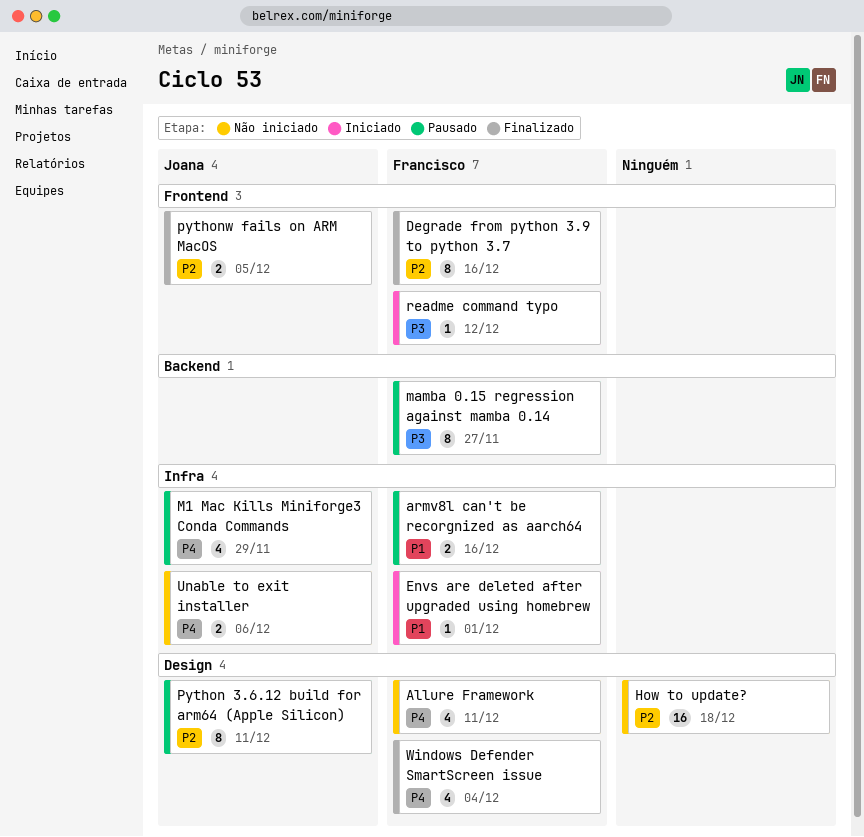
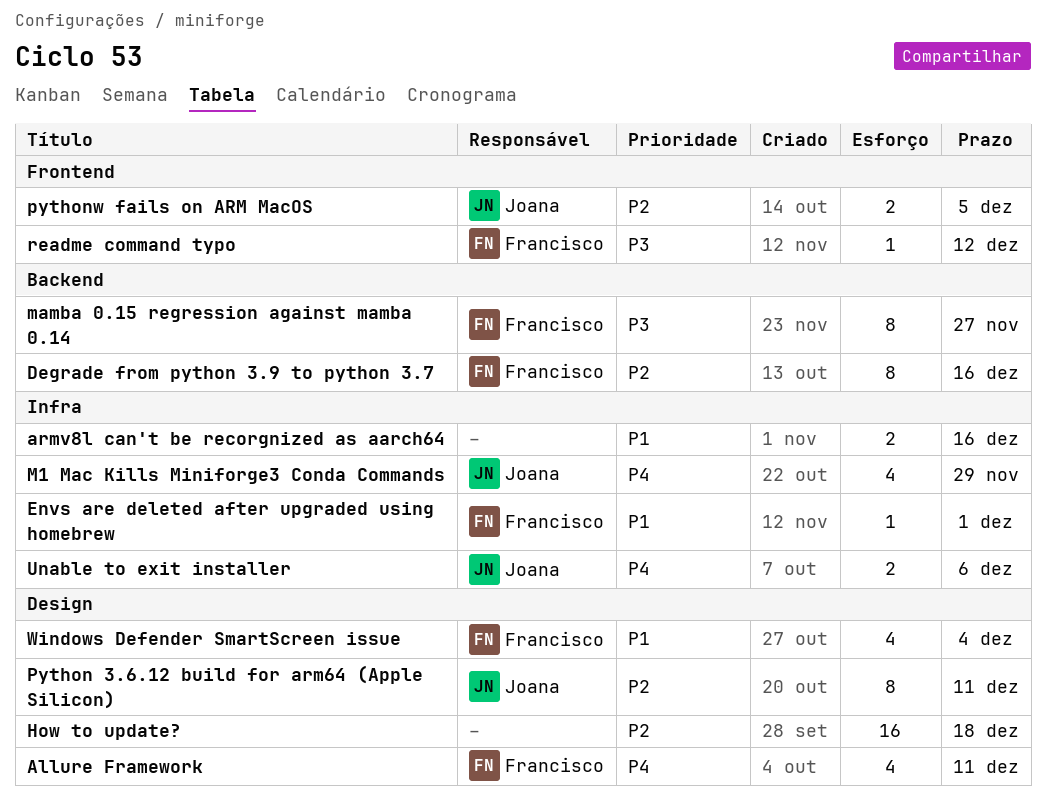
armv8l can't be recorgnized as aarch64, owner: Francisco -> none
Degrade from python 3.9 to python 3.7, label: Frontend -> Backend
Windows Defender SmartScreen issue, priority: P4 -> P1

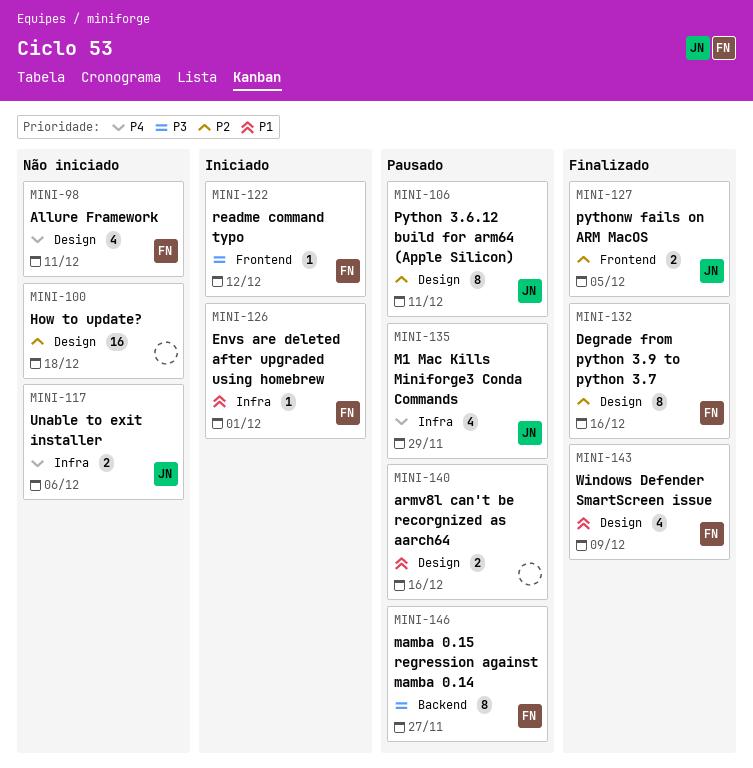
armv8l can't be recorgnized as aarch64, label: Infra -> Design
Degrade from python 3.9 to python 3.7, label: Backend -> Design
Windows Defender SmartScreen issue, due: Dec 4 -> Dec 9

